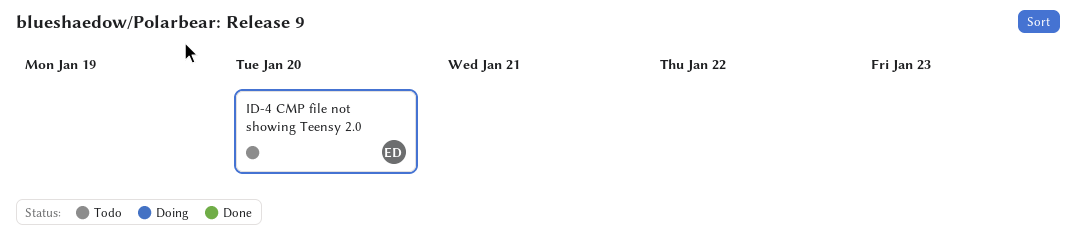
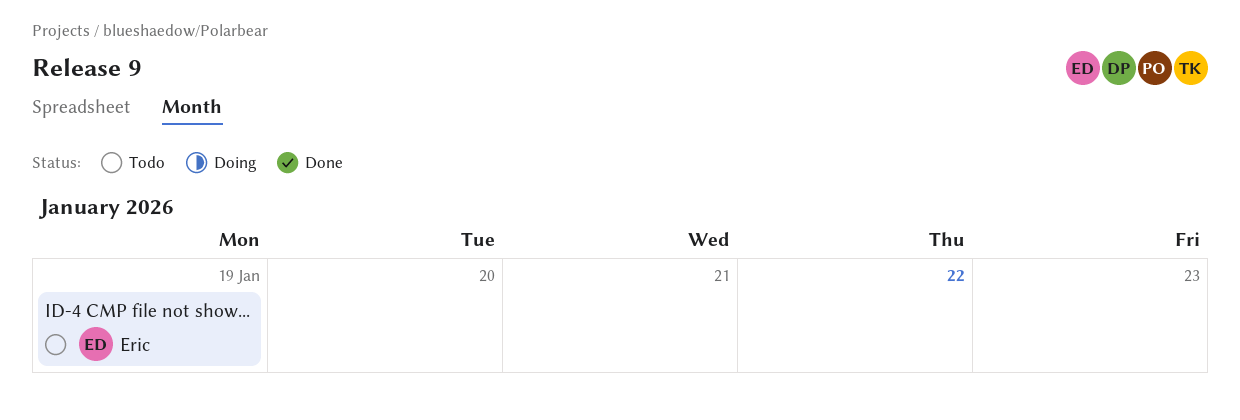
ID-4, due: Jan 20 -> Jan 19

